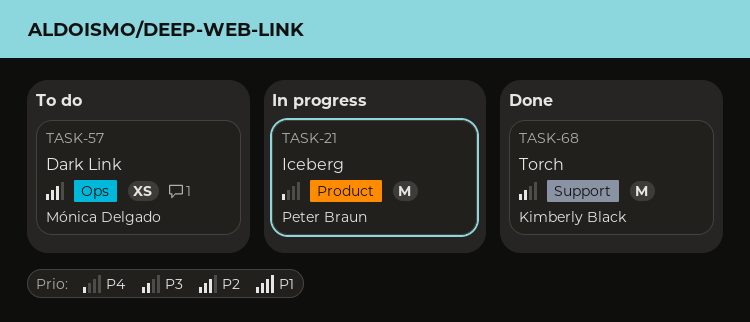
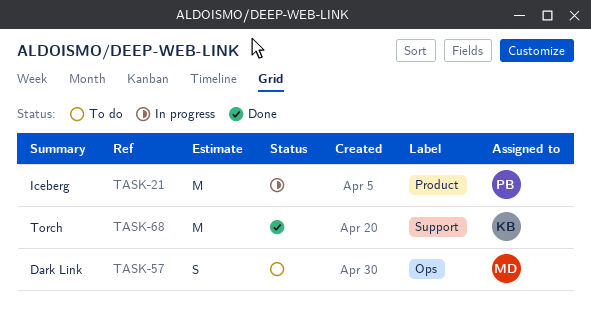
TASK-57, estimate: XS -> S

